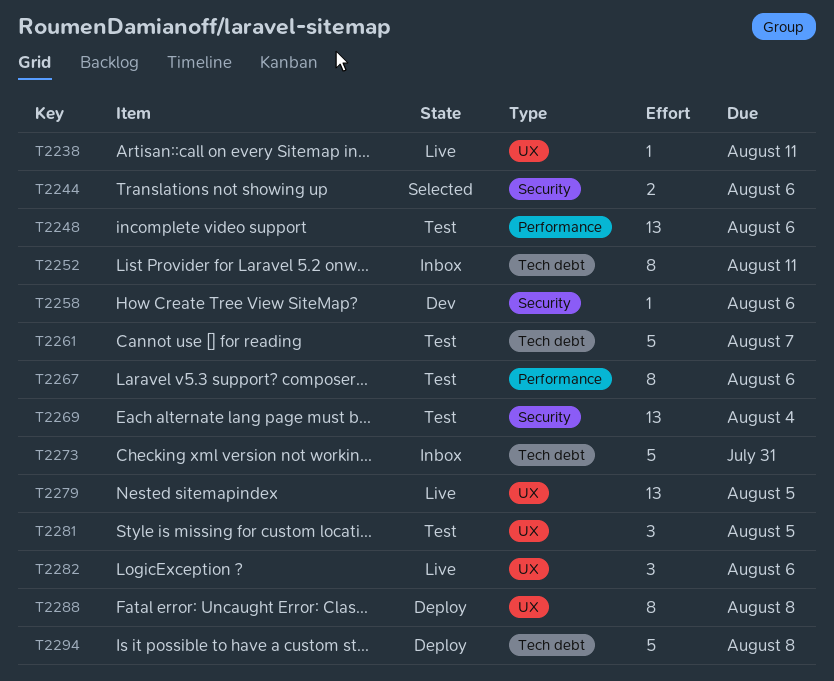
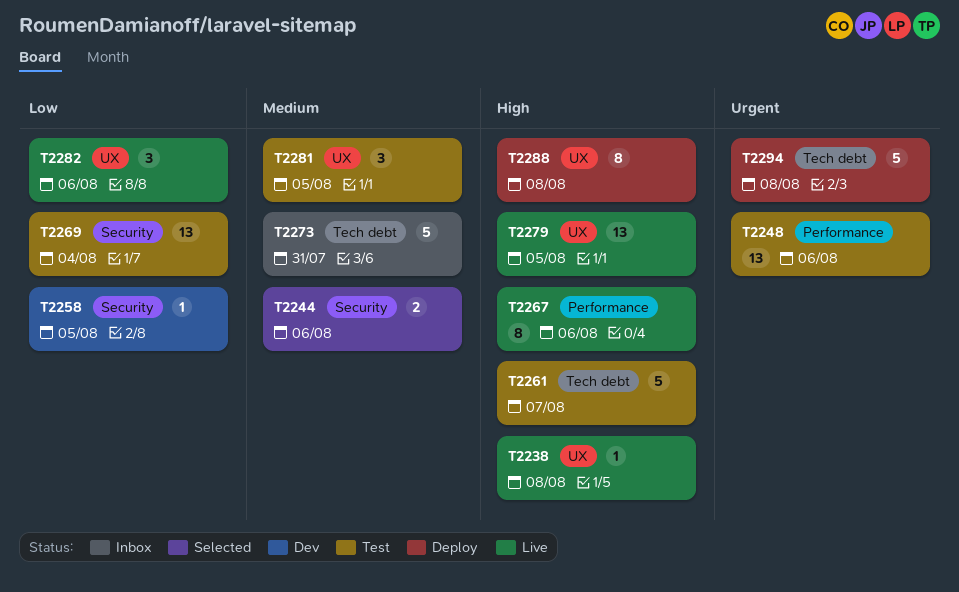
T2238, due: Aug 11 -> Aug 8
T2252: present -> none
T2258, due: Aug 6 -> Aug 5
T2267, status: Test -> Live

